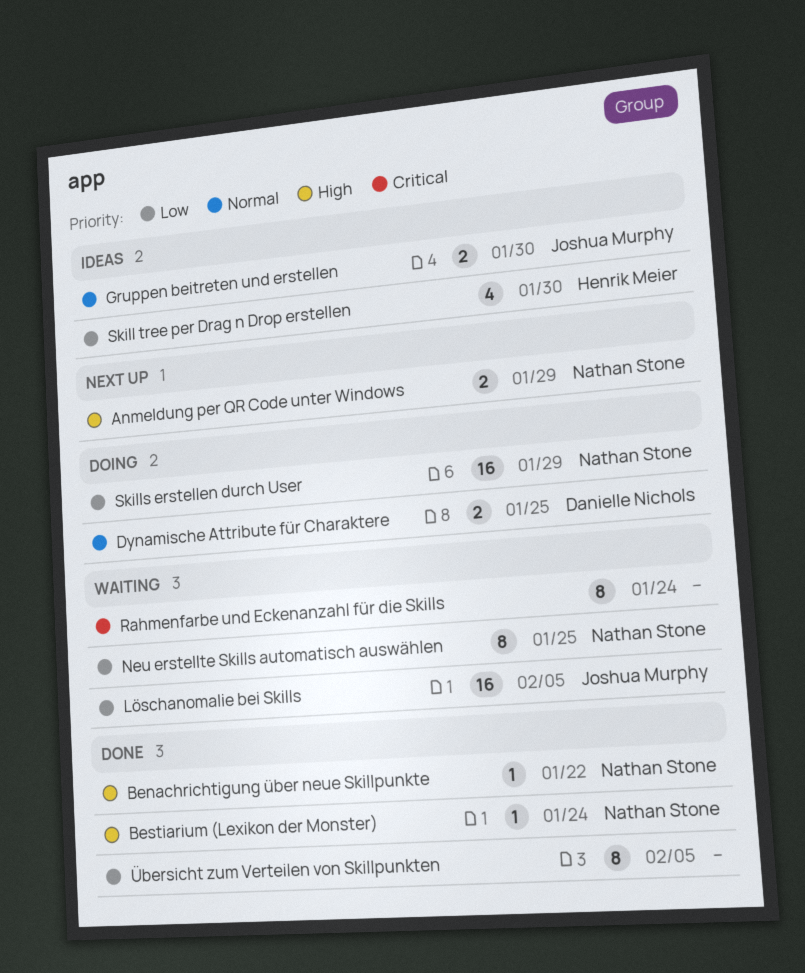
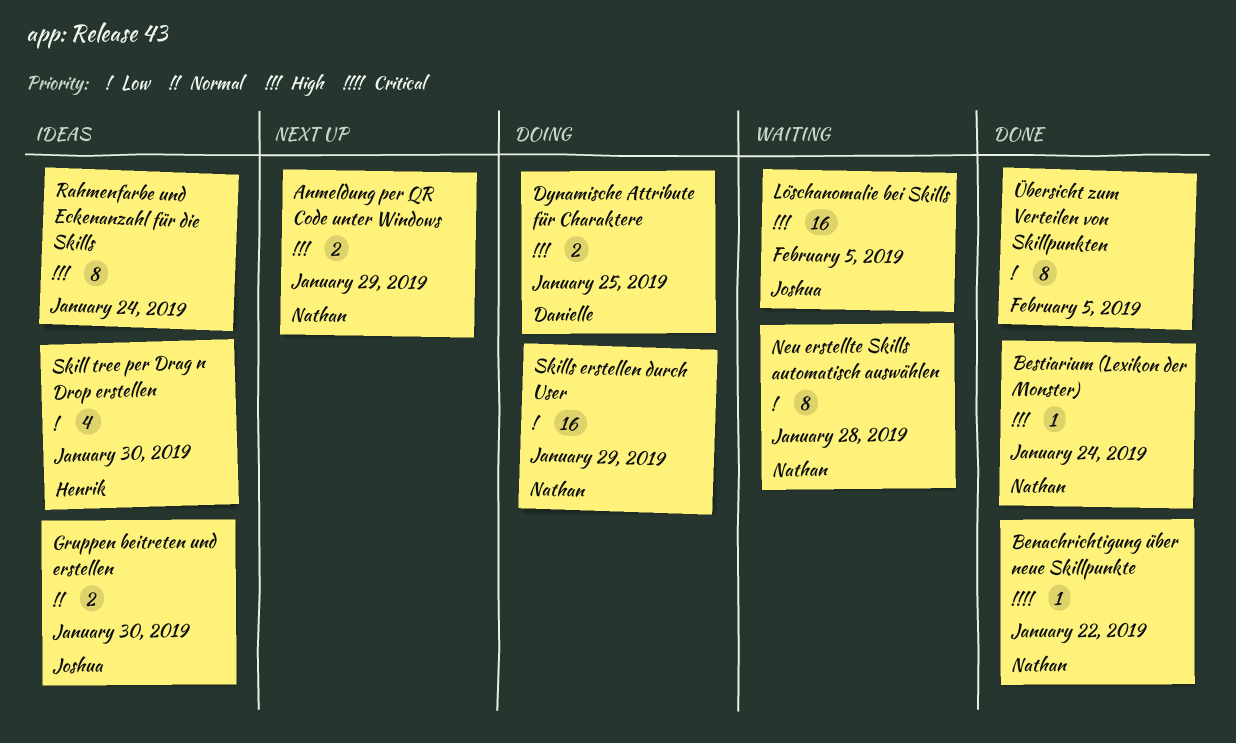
Benachrichtigung über neue Skillpunkte, priority: High -> Critical
Dynamische Attribute für Charaktere, priority: Normal -> High
Löschanomalie bei Skills, priority: Low -> High
Neu erstellte Skills automatisch auswählen, due: Jan 25 -> Jan 28
Rahmenfarbe und Eckenanzahl für die Skills, status: Waiting -> Ideas
Rahmenfarbe und Eckenanzahl für die Skills, priority: Critical -> High

